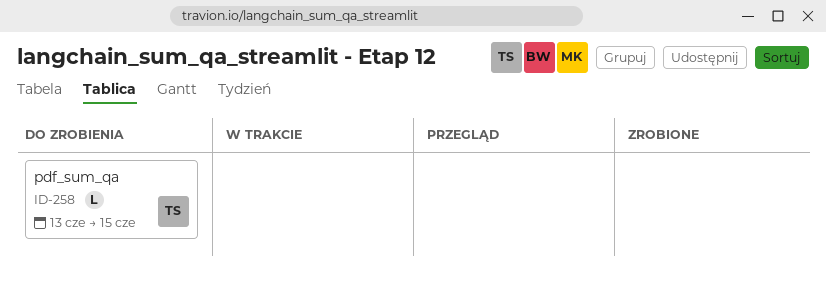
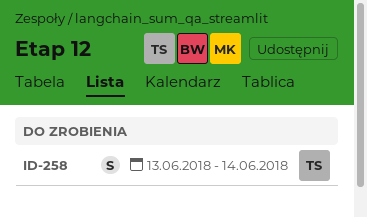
ID-258, estimate: L -> S
ID-258, due: Jun 15 -> Jun 14

